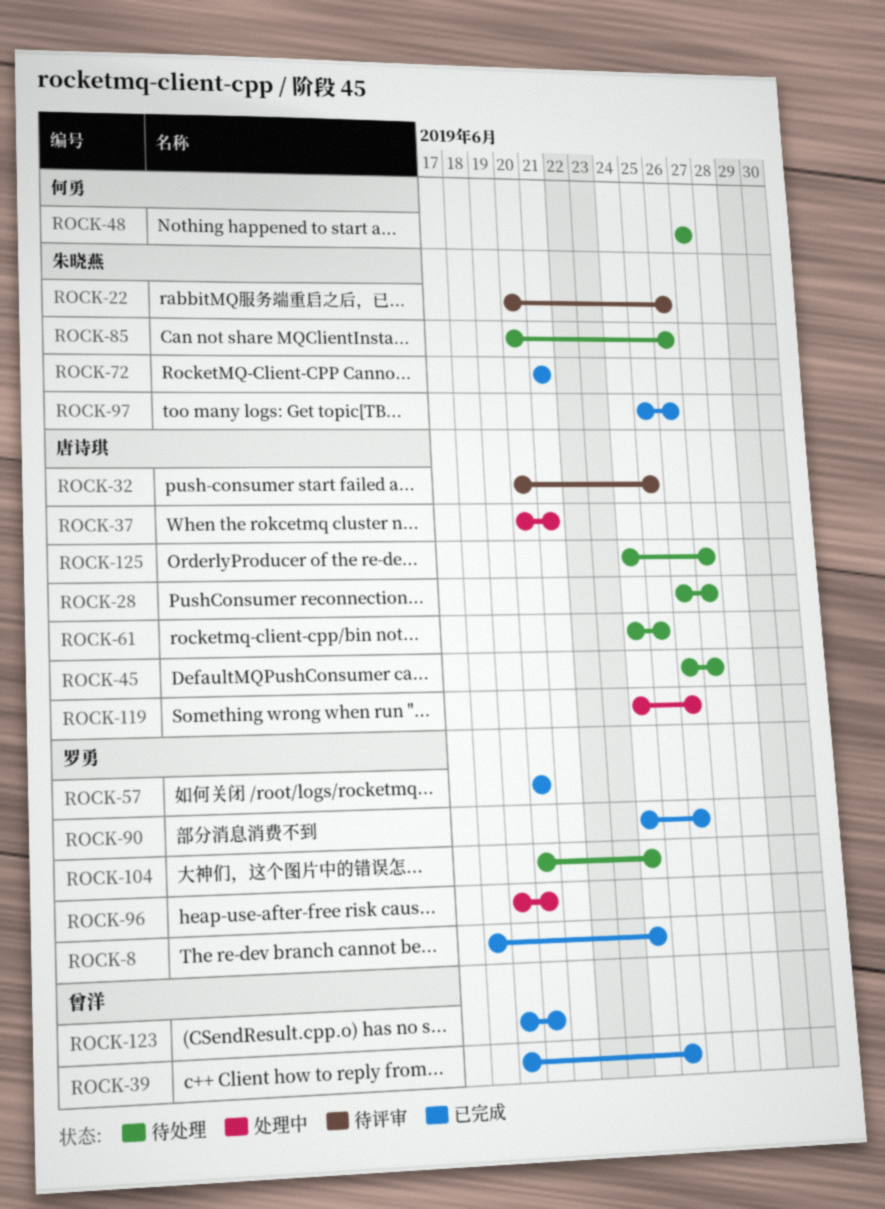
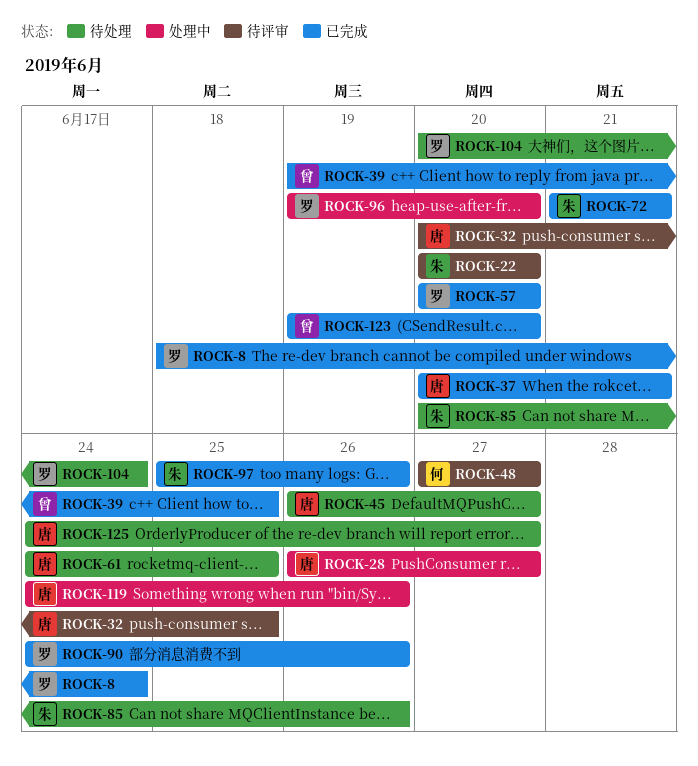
ROCK-22, due: Jun 26 -> Jun 20
ROCK-28, status: 待处理 -> 处理中
ROCK-37, status: 处理中 -> 已完成
ROCK-48, status: 待处理 -> 待评审

